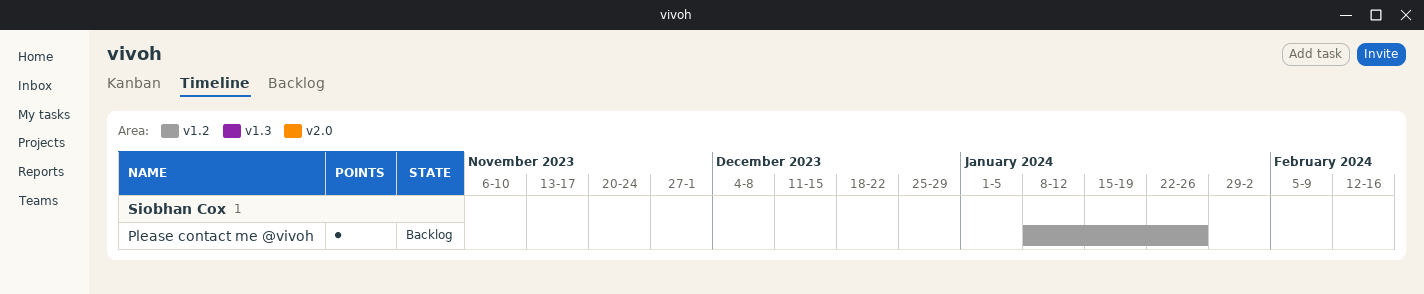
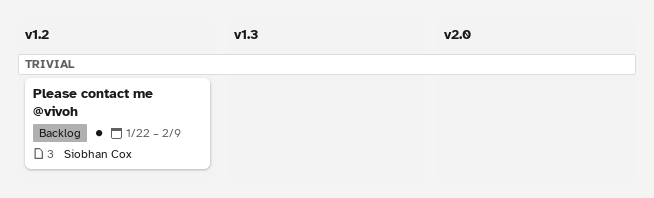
Please contact me @vivoh, start: Jan 8 -> Jan 22
Please contact me @vivoh, due: Jan 26 -> Feb 9

